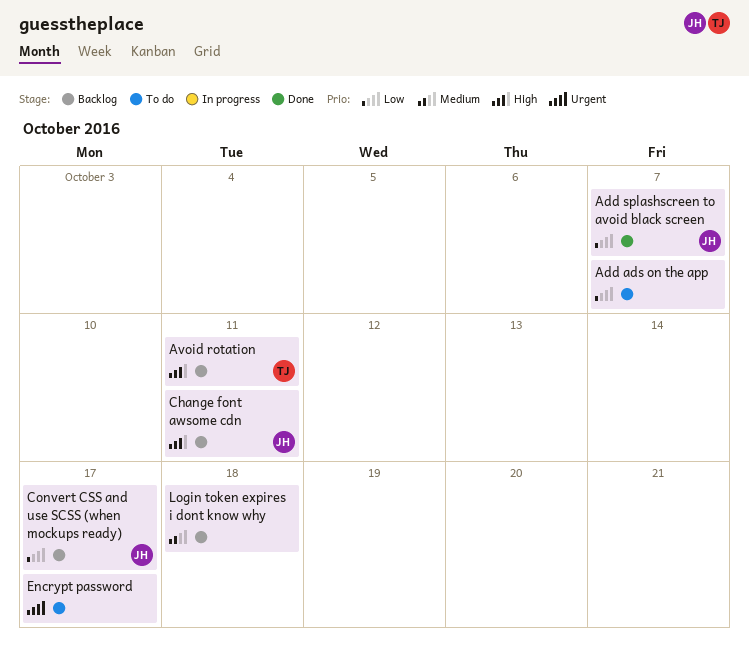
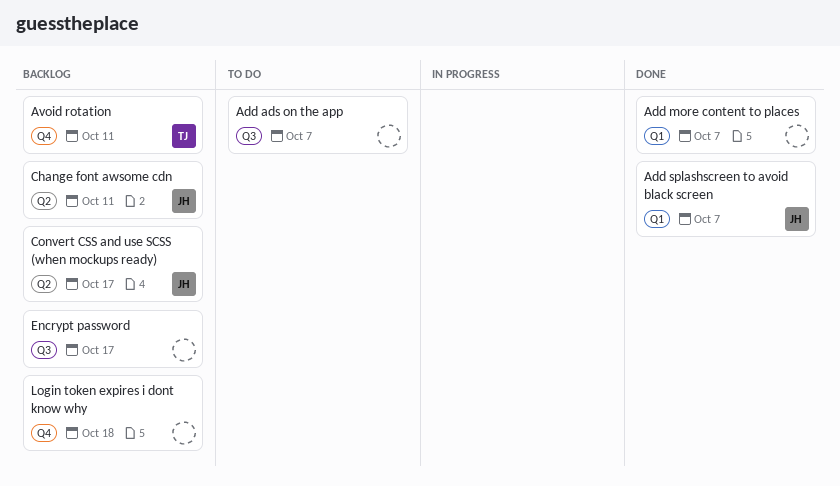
Add more content to places: none -> present
Encrypt password, status: To do -> Backlog

